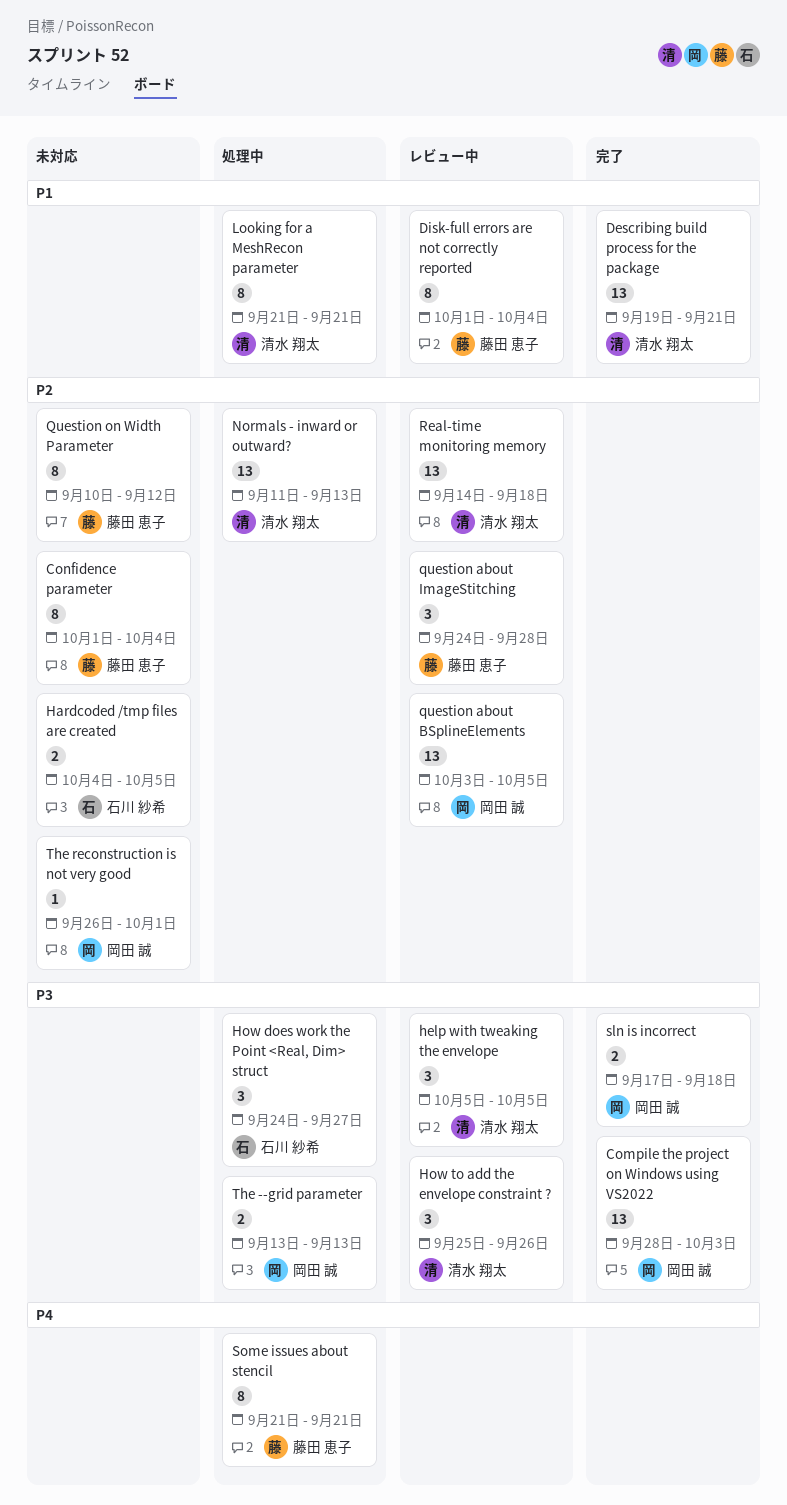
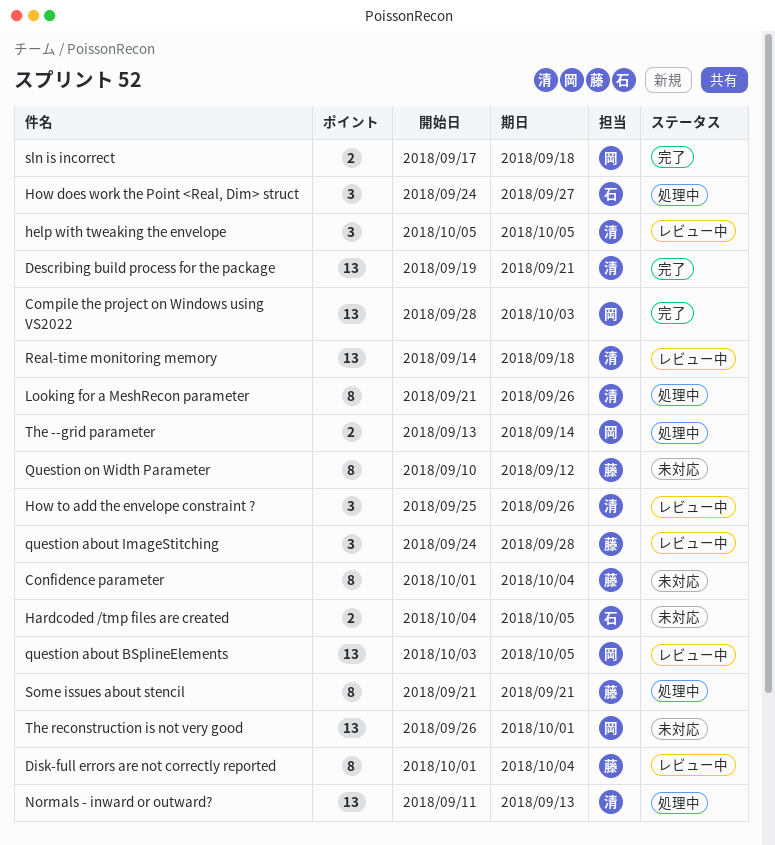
Looking for a MeshRecon parameter, due: Sep 21 -> Sep 26
The --grid parameter, due: Sep 13 -> Sep 14
The reconstruction is not very good, estimate: 1 -> 13

